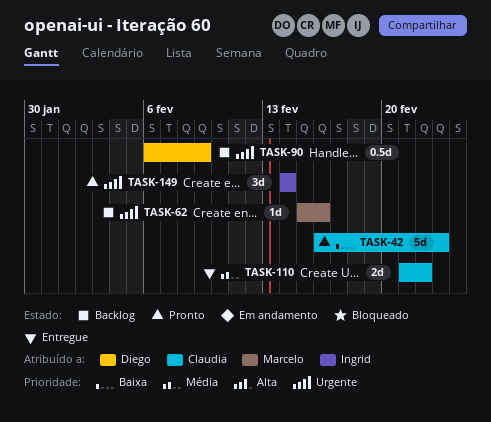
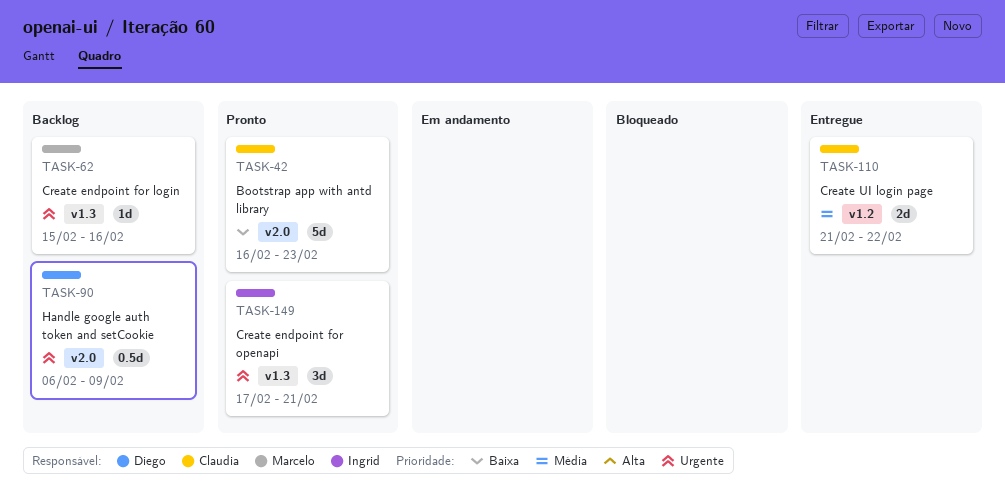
TASK-149, start: Feb 14 -> Feb 17
TASK-149, due: Feb 14 -> Feb 21

